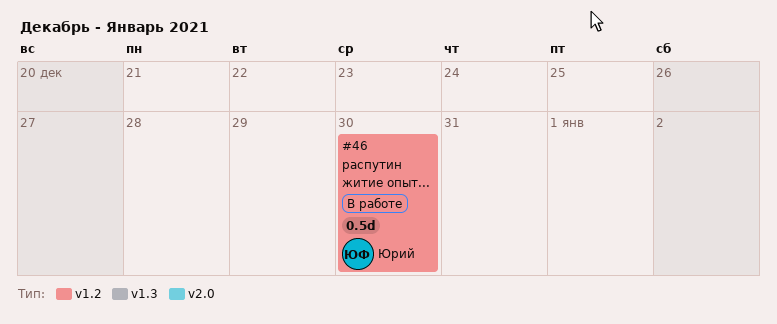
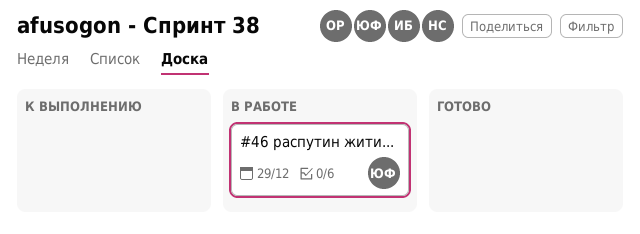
#46, due: Dec 30 -> Dec 29

